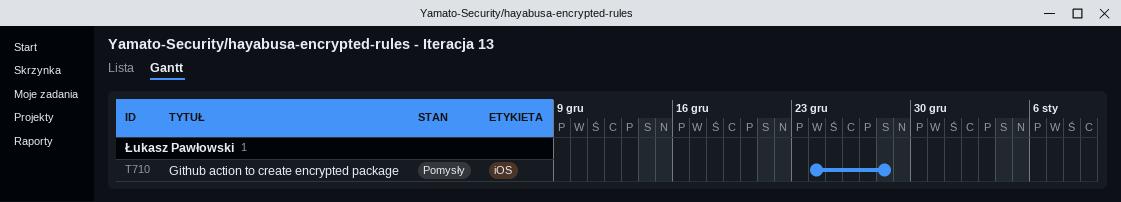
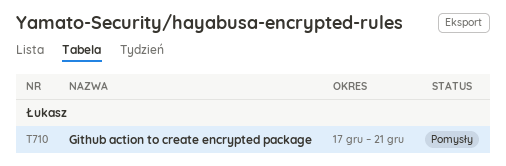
T710, start: Dec 24 -> Dec 17
T710, due: Dec 28 -> Dec 21

